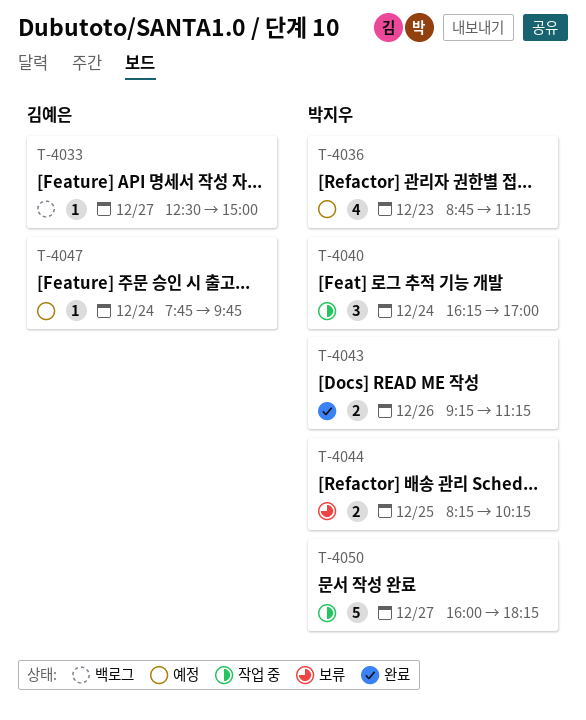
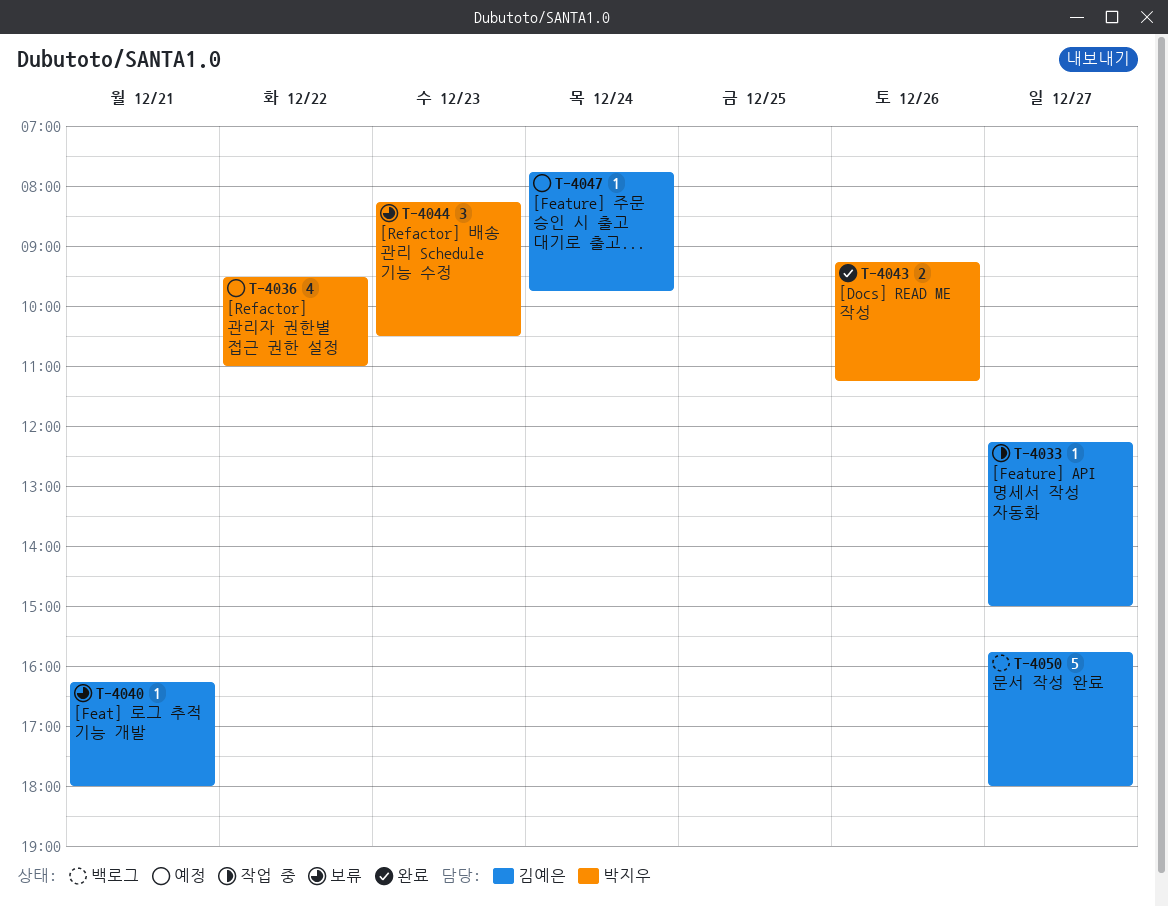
T-4033, status: 백로그 -> 작업 중
T-4033, begins: 12:30 -> 12:15
T-4036, day: Dec 23 -> Dec 22
T-4036, begins: 08:45 -> 09:30
T-4036, ends: 11:15 -> 11:00
T-4040, status: 작업 중 -> 보류
T-4040, owner: 박지우 -> 김예은
T-4040, estimate: 3 -> 1
T-4040, day: Dec 24 -> Dec 21
T-4040, ends: 17:00 -> 18:00
T-4044, estimate: 2 -> 3
T-4044, day: Dec 25 -> Dec 23
T-4044, ends: 10:15 -> 10:30
T-4050, status: 작업 중 -> 백로그
T-4050, owner: 박지우 -> 김예은
T-4050, begins: 16:00 -> 15:45
T-4050, ends: 18:15 -> 18:00

